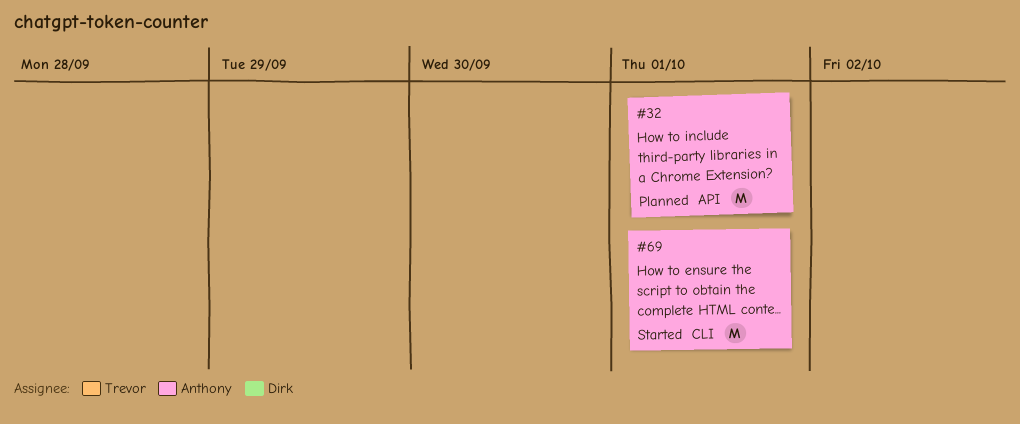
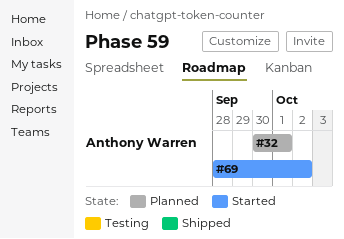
#69, due: Oct 1 -> Oct 2

